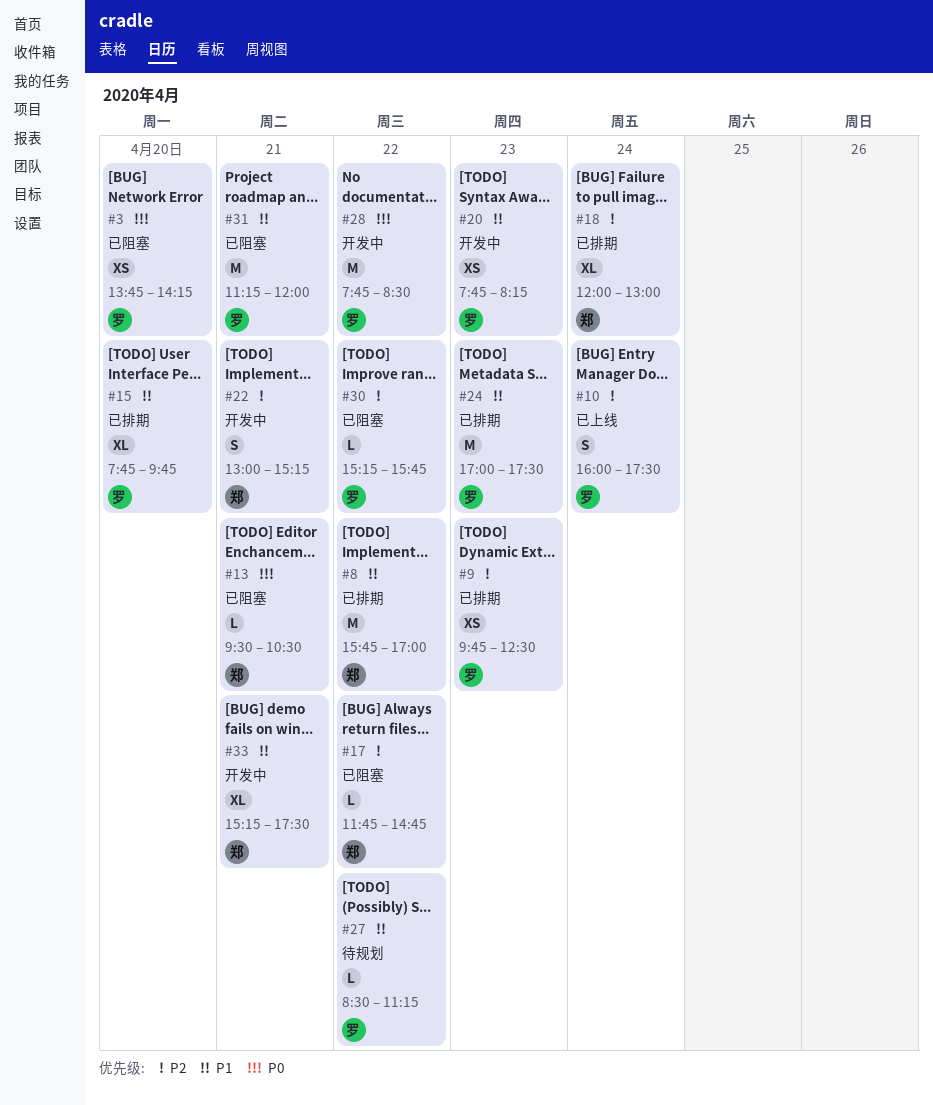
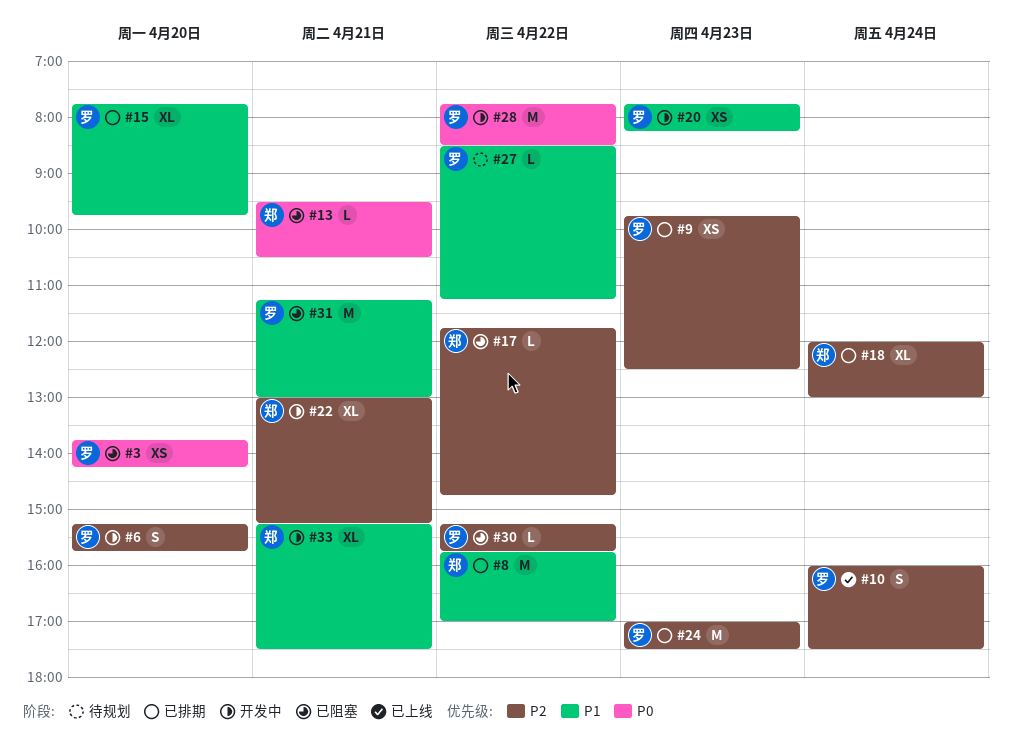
#6: none -> present
#22, estimate: S -> XL
#24, priority: P1 -> P2
#31, ends: 12:00 -> 13:00

